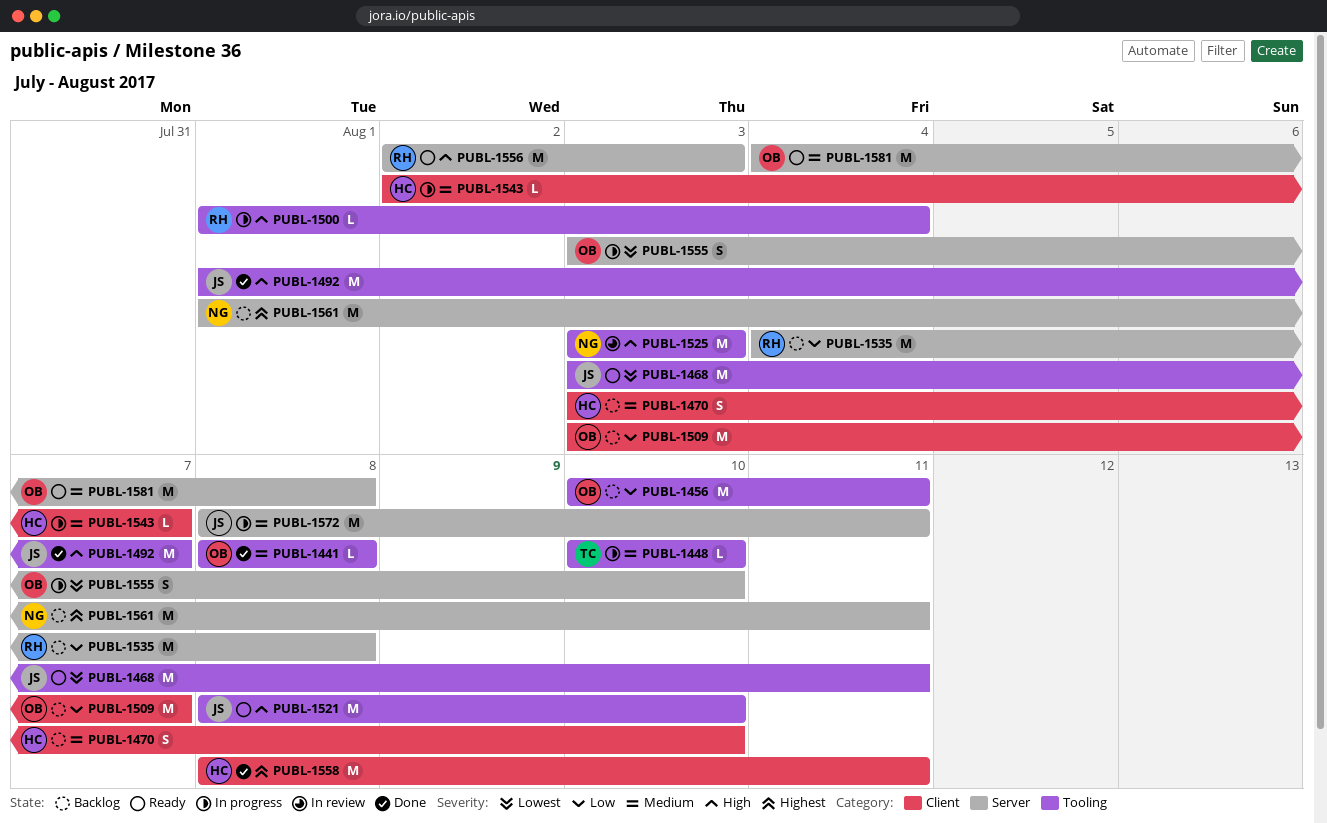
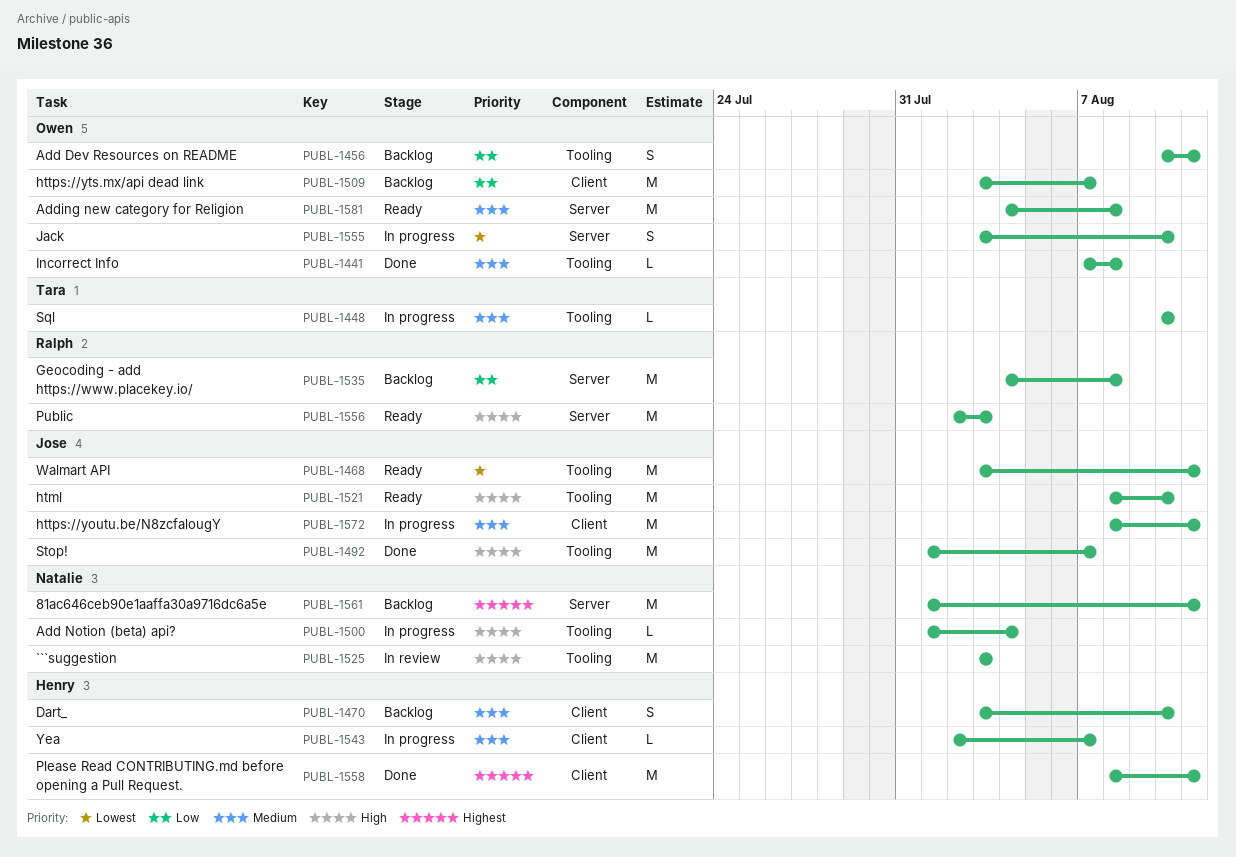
PUBL-1441, start: Aug 8 -> Aug 7
PUBL-1456, estimate: M -> S
PUBL-1500, owner: Ralph -> Natalie
PUBL-1572, label: Server -> Client

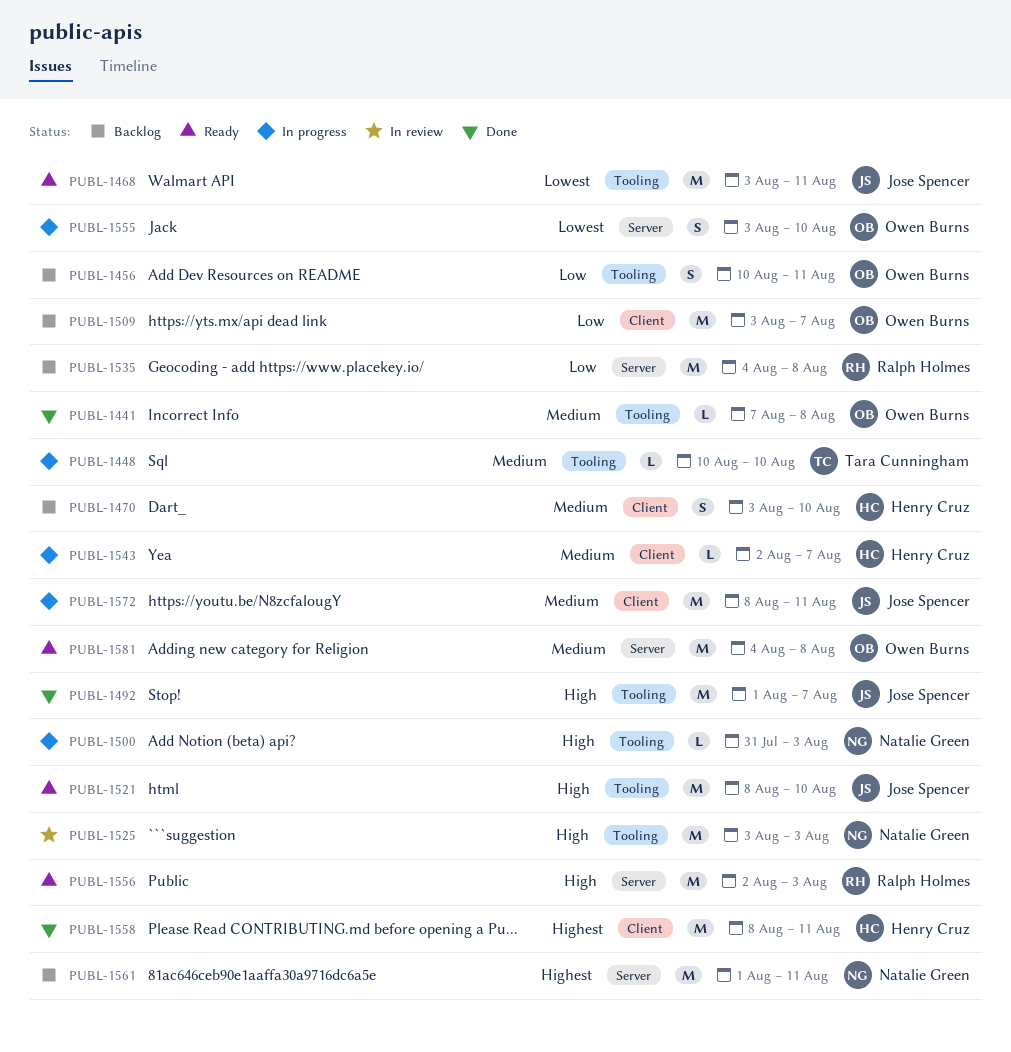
PUBL-1500, start: Aug 1 -> Jul 31
PUBL-1500, due: Aug 4 -> Aug 3

